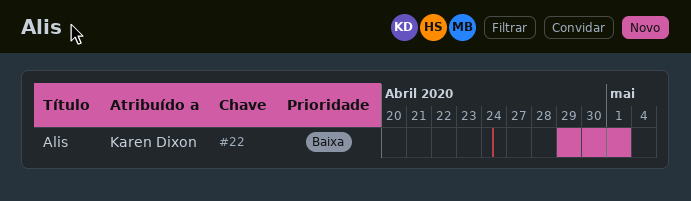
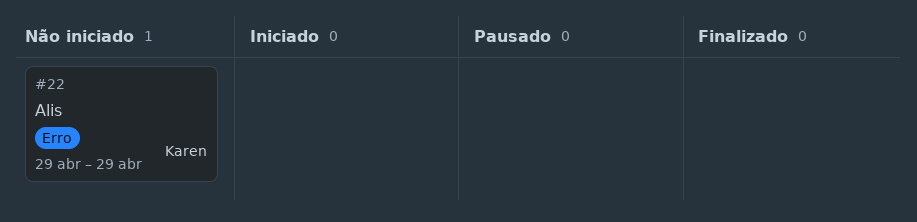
#22, due: May 1 -> Apr 29

